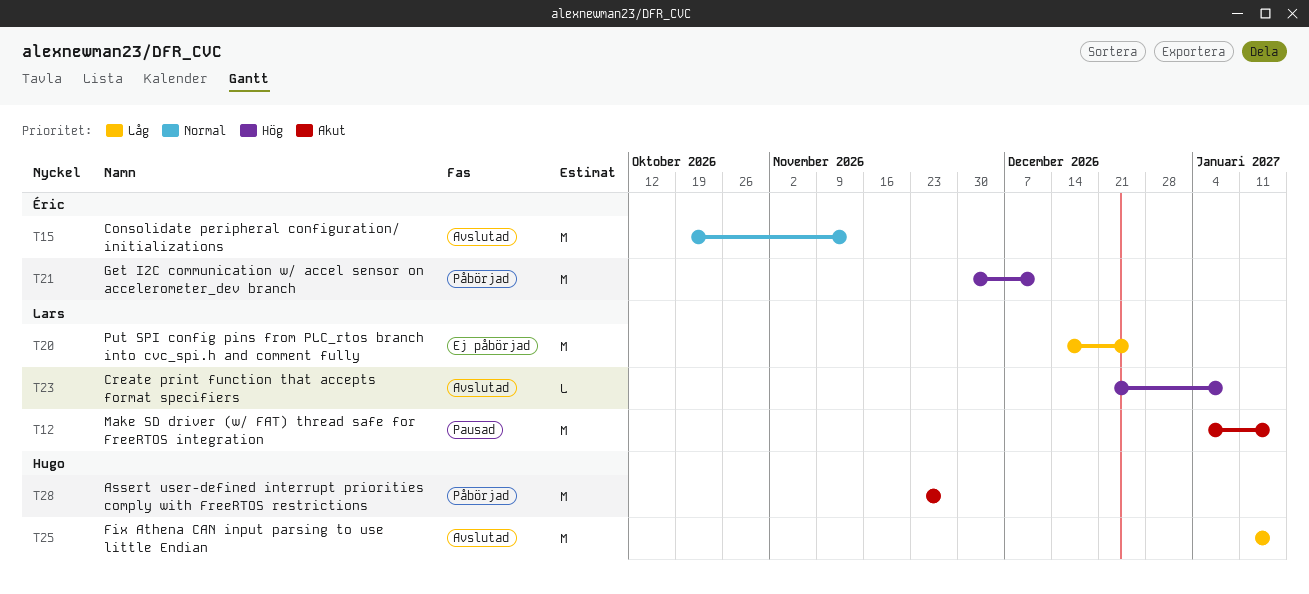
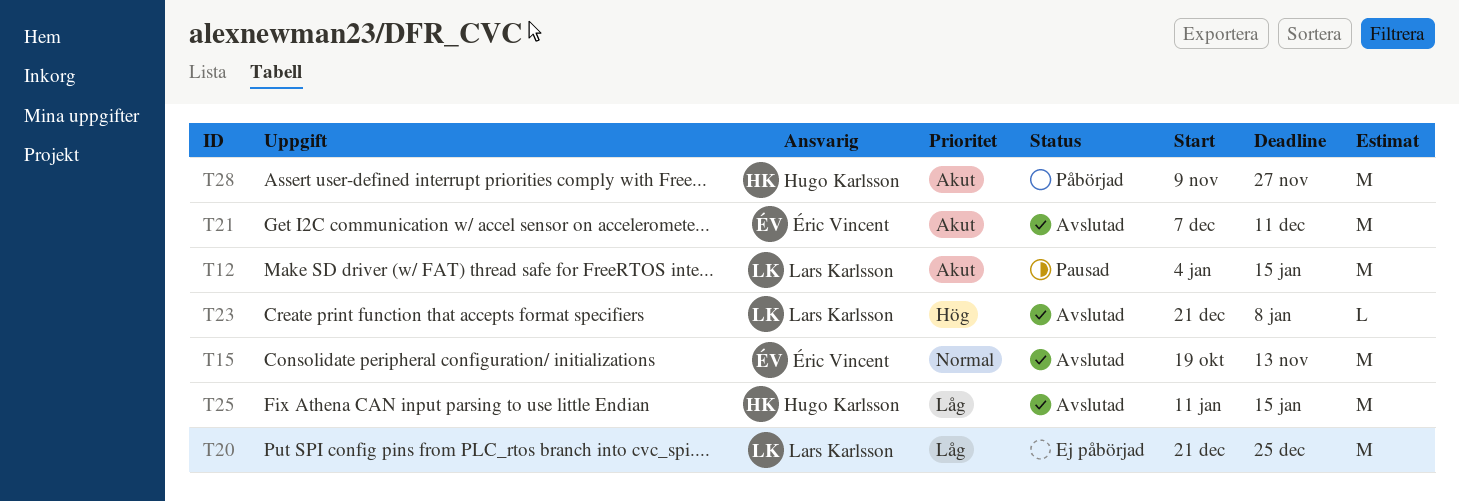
T20, start: Dec 14 -> Dec 21
T21, status: Påbörjad -> Avslutad
T21, priority: Hög -> Akut
T21, start: Nov 30 -> Dec 7
T28, start: Nov 23 -> Nov 9

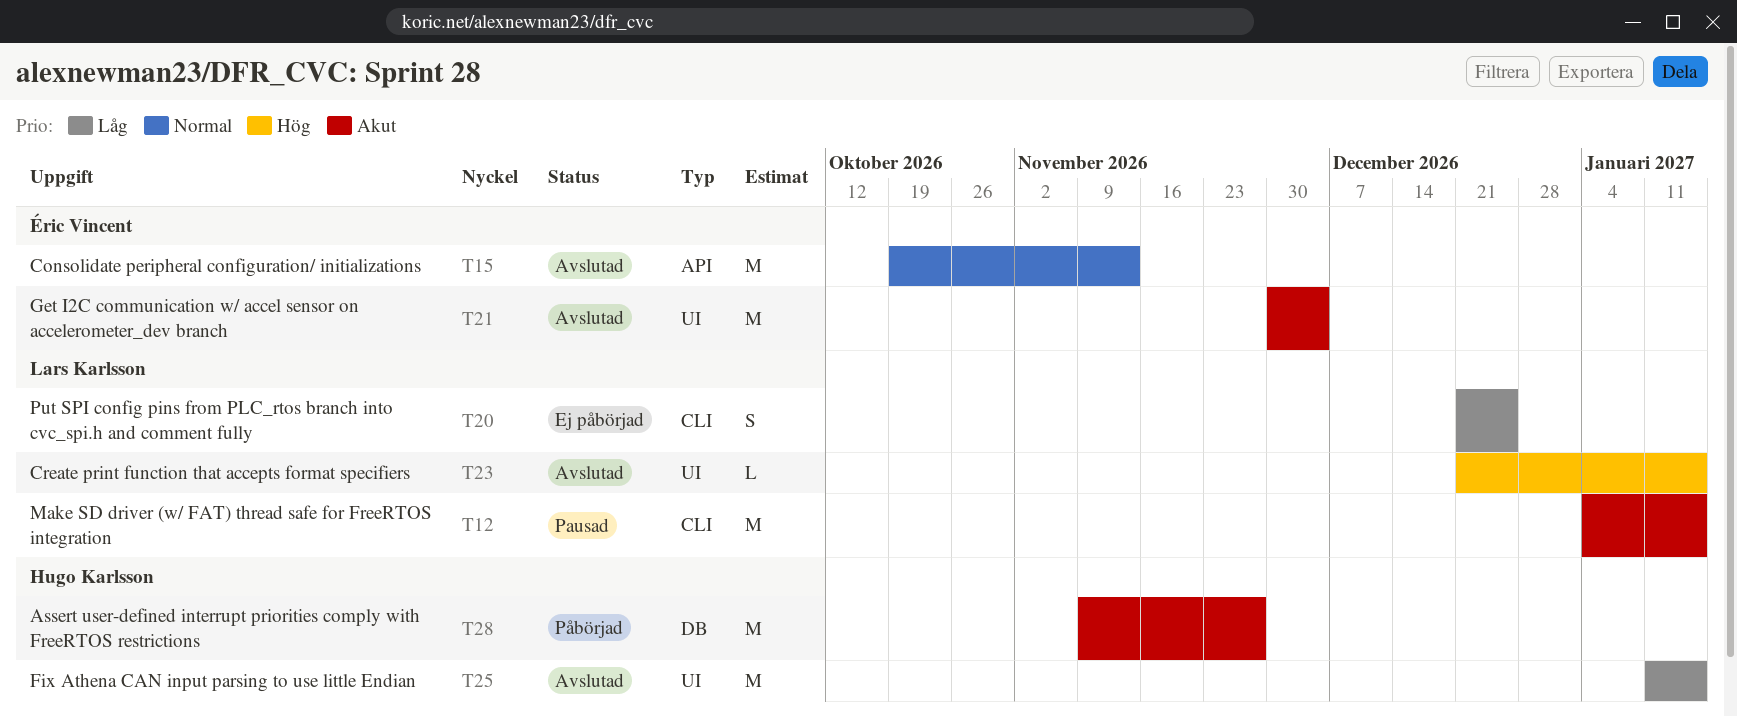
T20, estimate: M -> S
T21, start: Dec 7 -> Nov 30
T21, due: Dec 11 -> Dec 4
T23, due: Jan 8 -> Jan 15

